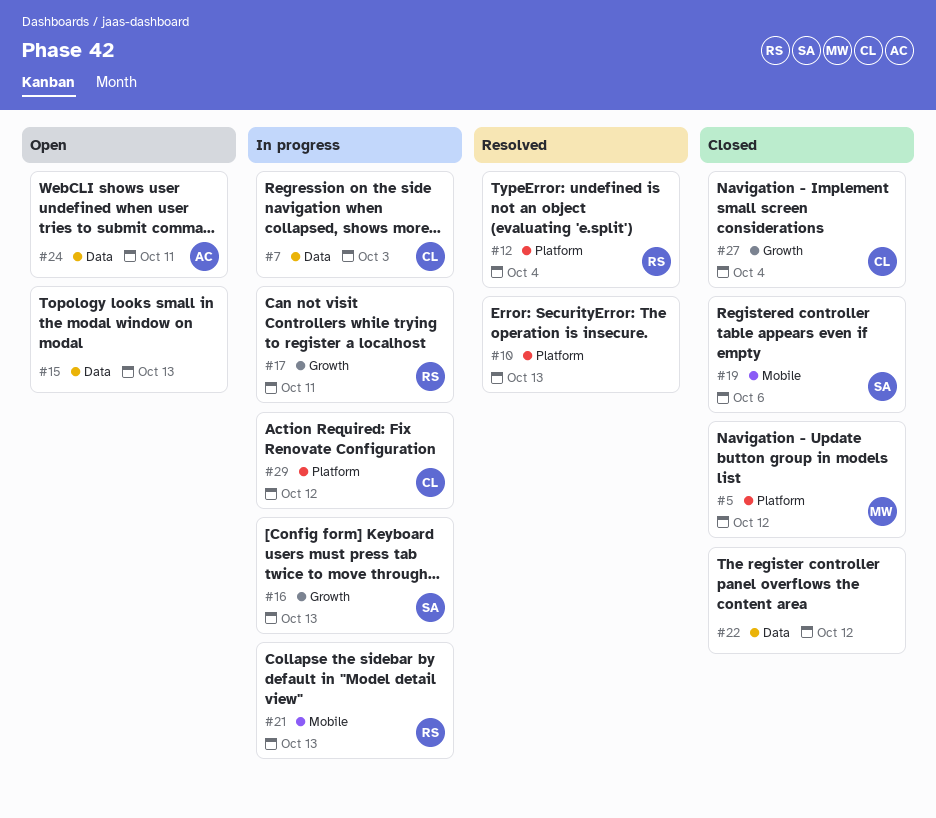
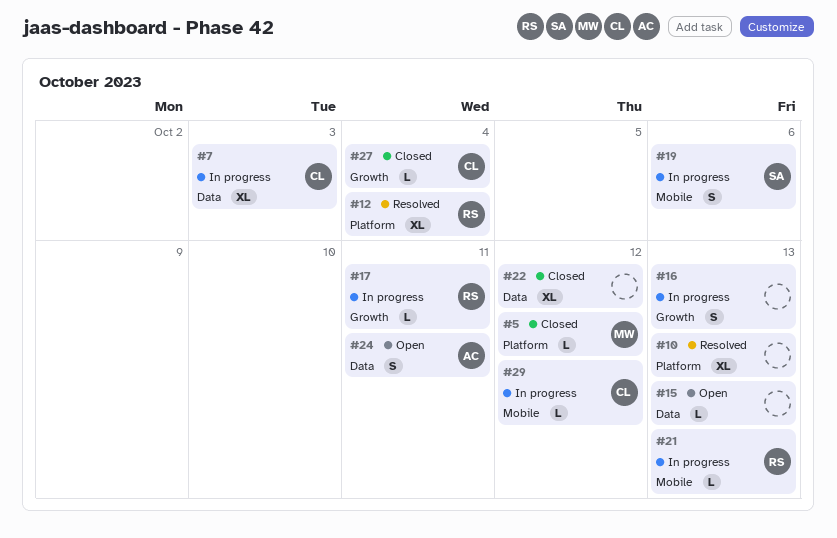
#16, owner: SA -> none
#19, status: Closed -> In progress
#29, label: Platform -> Mobile

